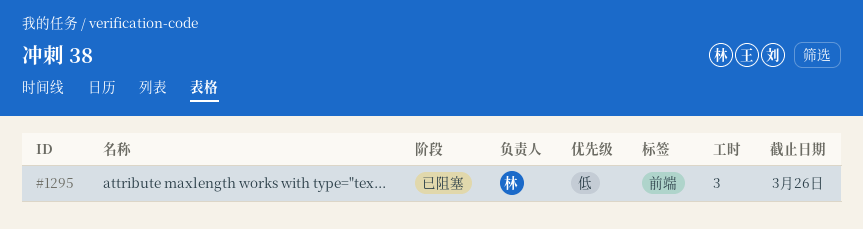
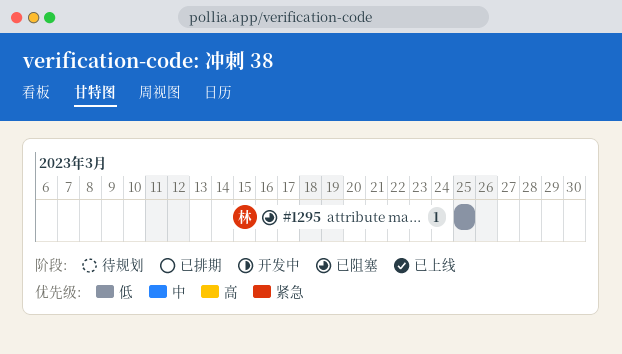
#1295, estimate: 3 -> 1
#1295, due: Mar 26 -> Mar 25

